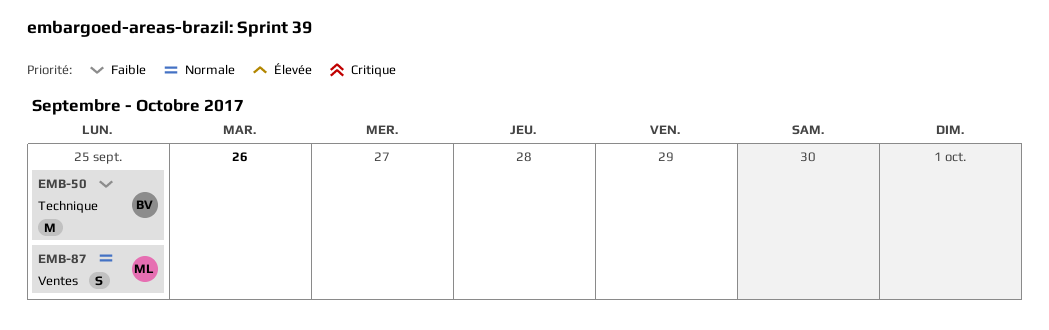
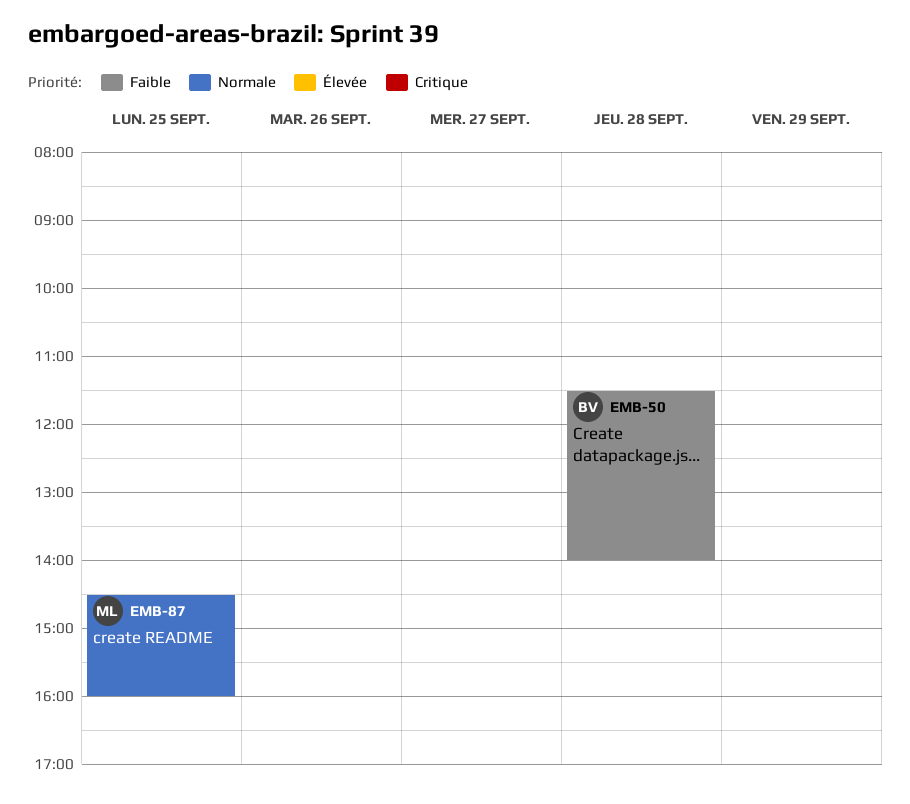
EMB-50, day: Sep 25 -> Sep 28

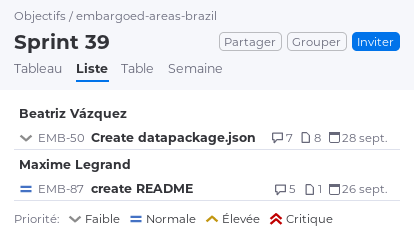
EMB-87, day: Sep 25 -> Sep 26

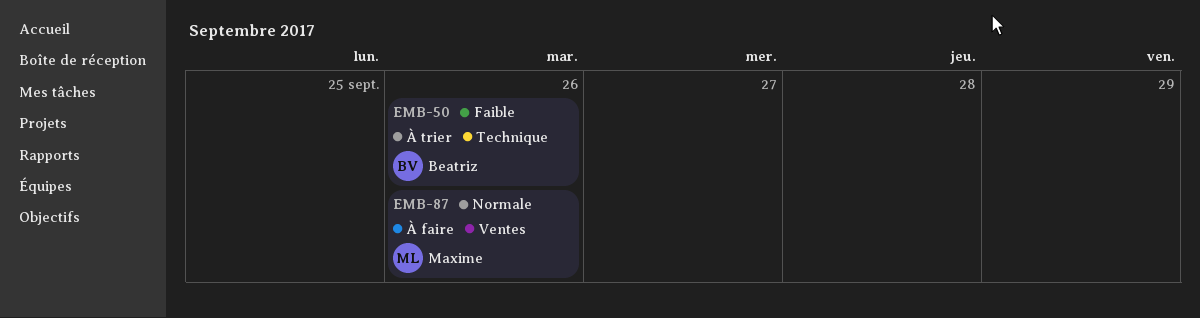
EMB-50, day: Sep 28 -> Sep 26

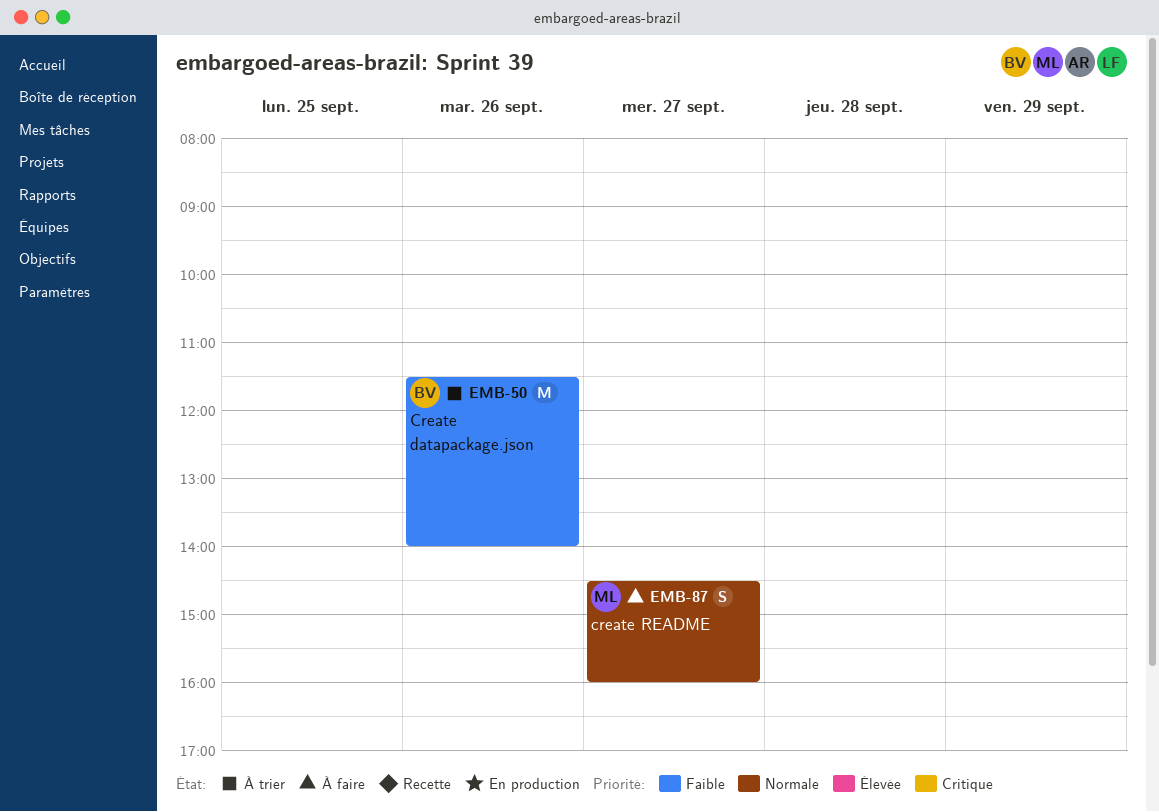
EMB-87, day: Sep 26 -> Sep 27

